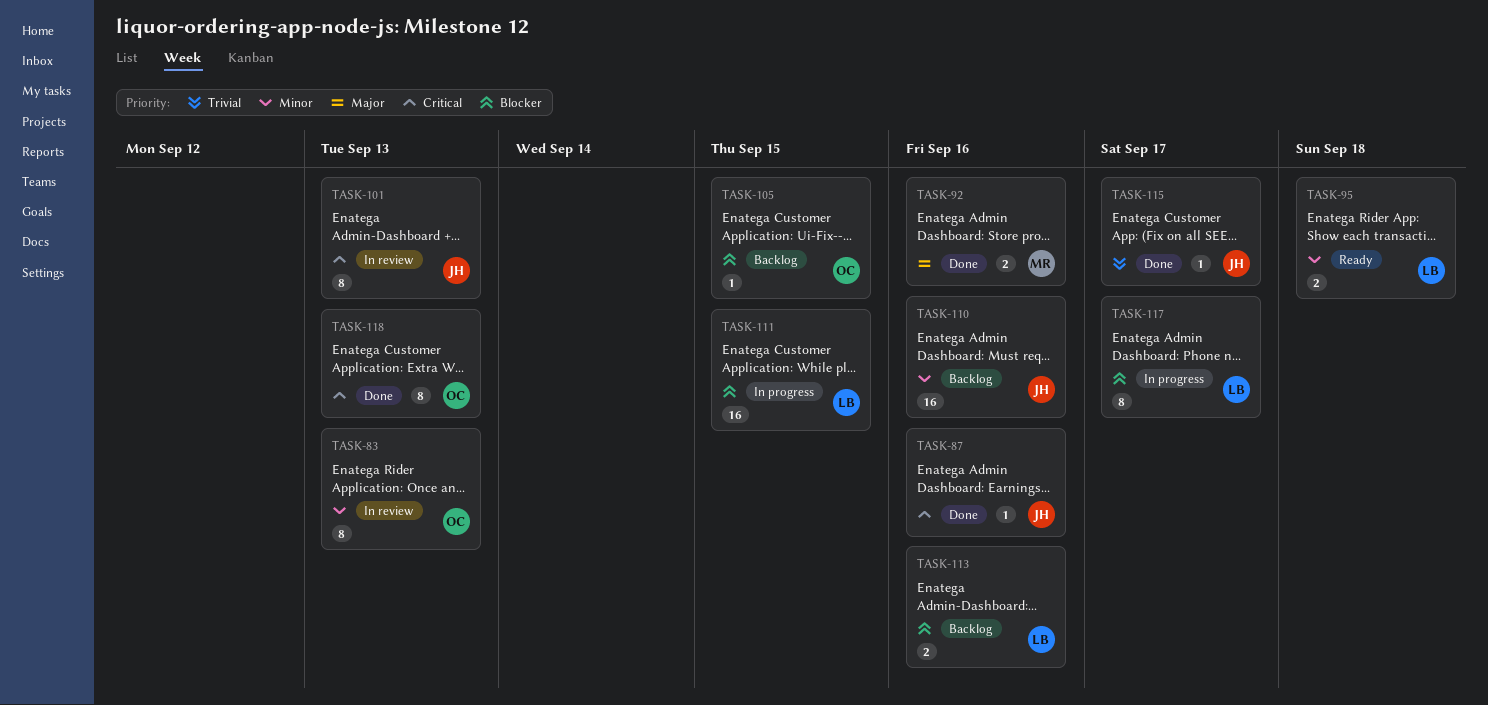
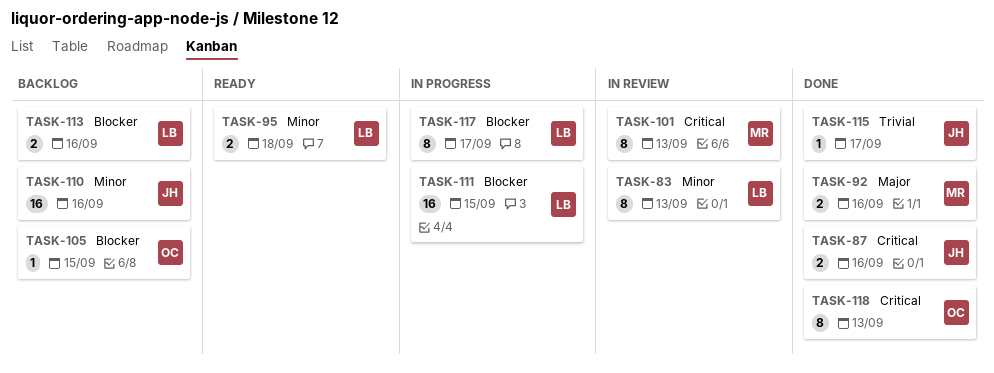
TASK-83, owner: OC -> LB
TASK-87, estimate: 1 -> 2
TASK-101, owner: JH -> MR

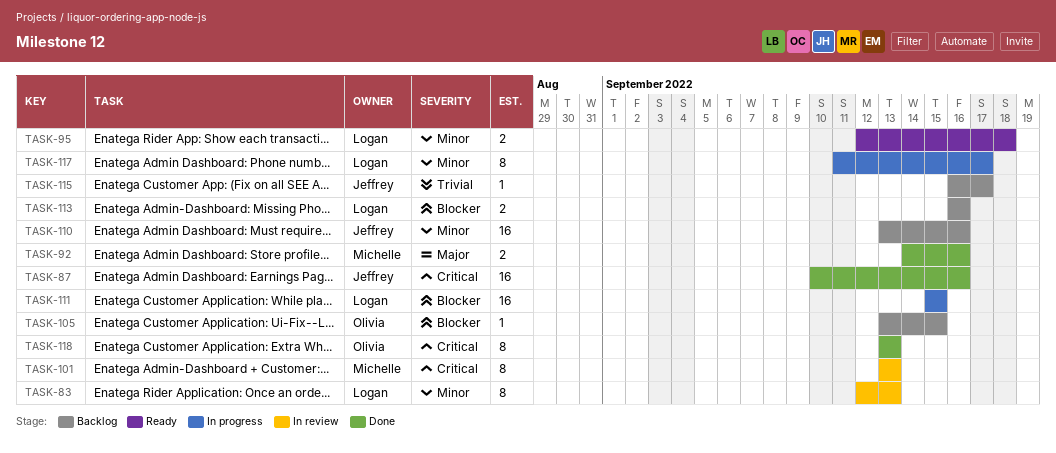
TASK-87, estimate: 2 -> 16
TASK-115, status: Done -> Backlog
TASK-117, priority: Blocker -> Minor

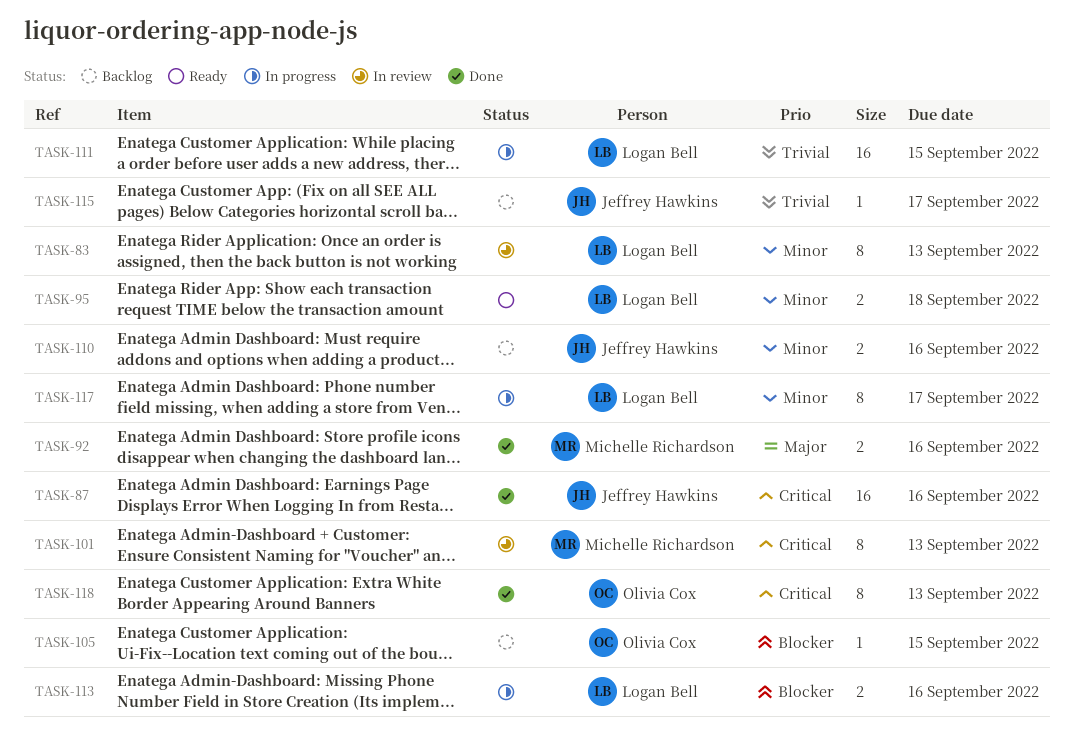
TASK-110, estimate: 16 -> 2
TASK-111, priority: Blocker -> Trivial
TASK-113, status: Backlog -> In progress

